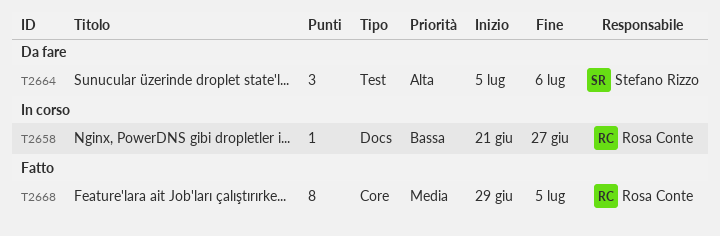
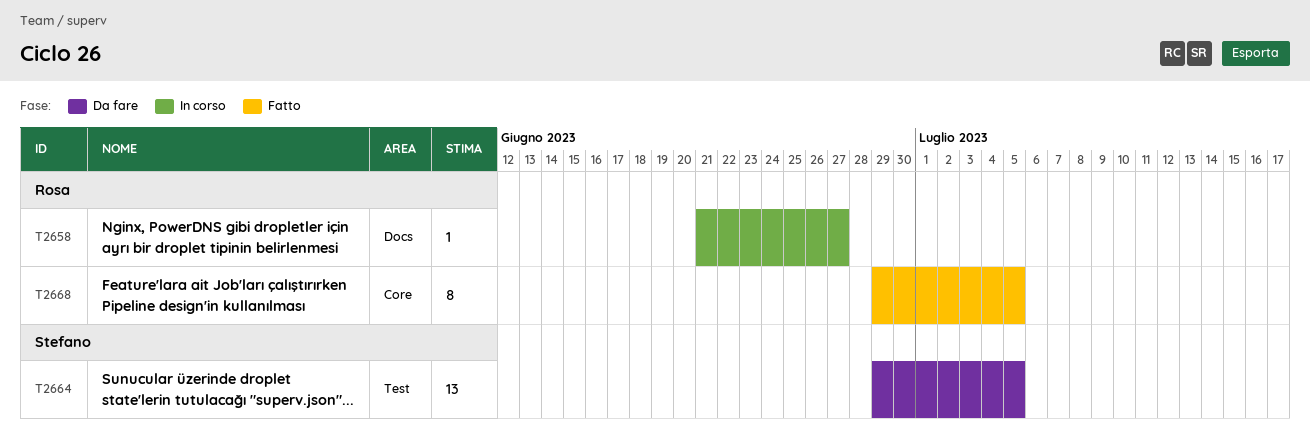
T2664, estimate: 3 -> 13
T2664, start: Jul 5 -> Jun 29
T2664, due: Jul 6 -> Jul 5

